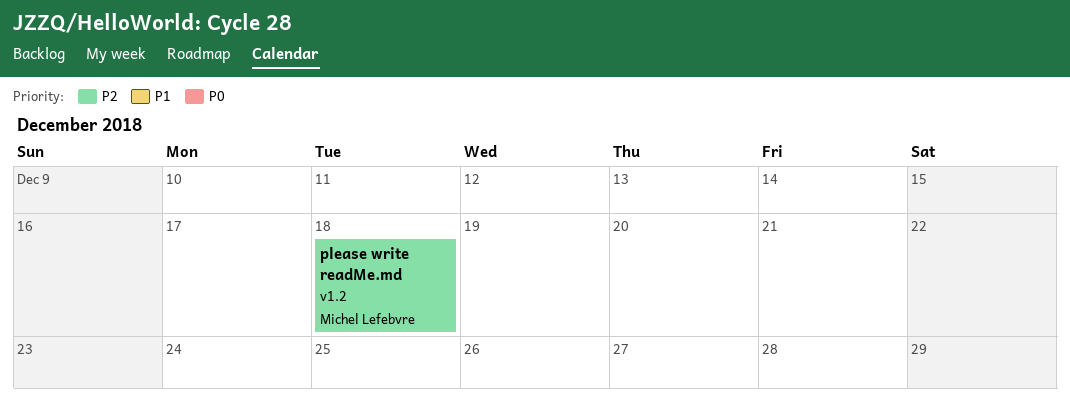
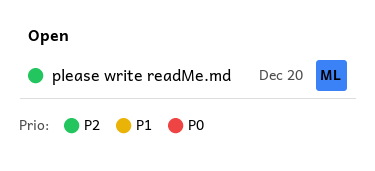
please write readMe.md, due: Dec 18 -> Dec 20

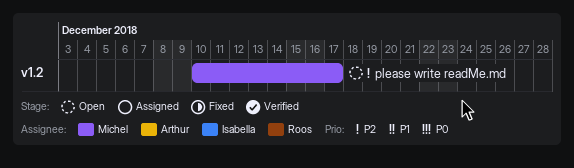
please write readMe.md, due: Dec 20 -> Dec 17

